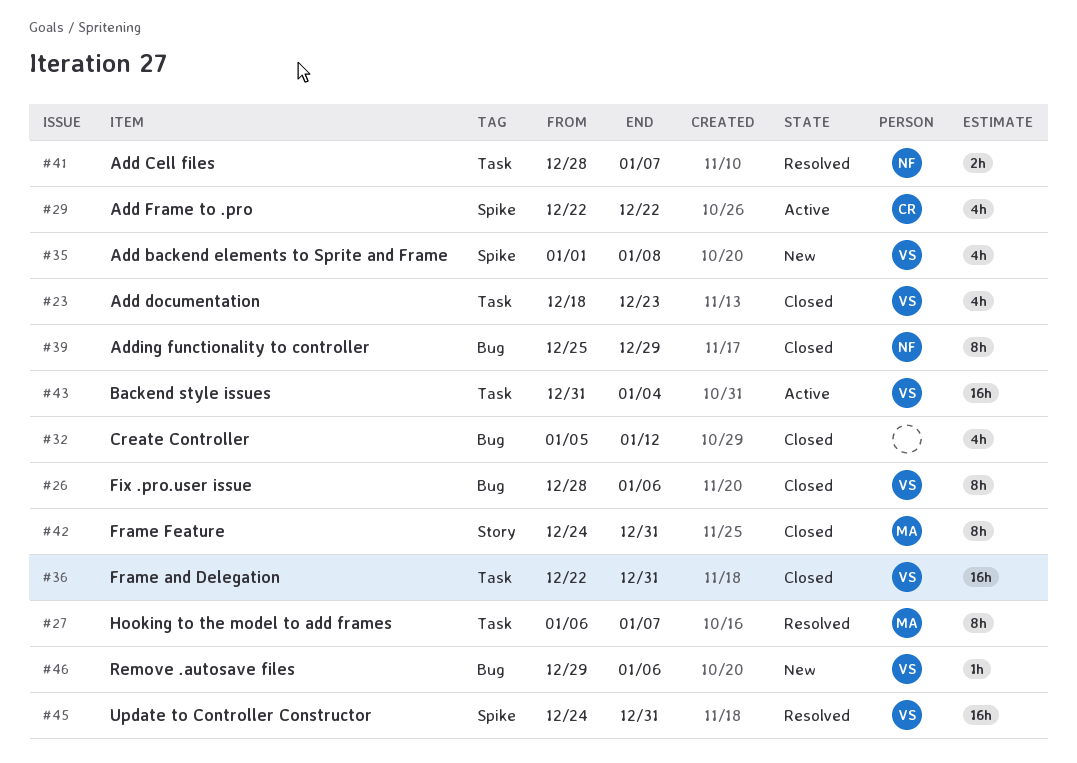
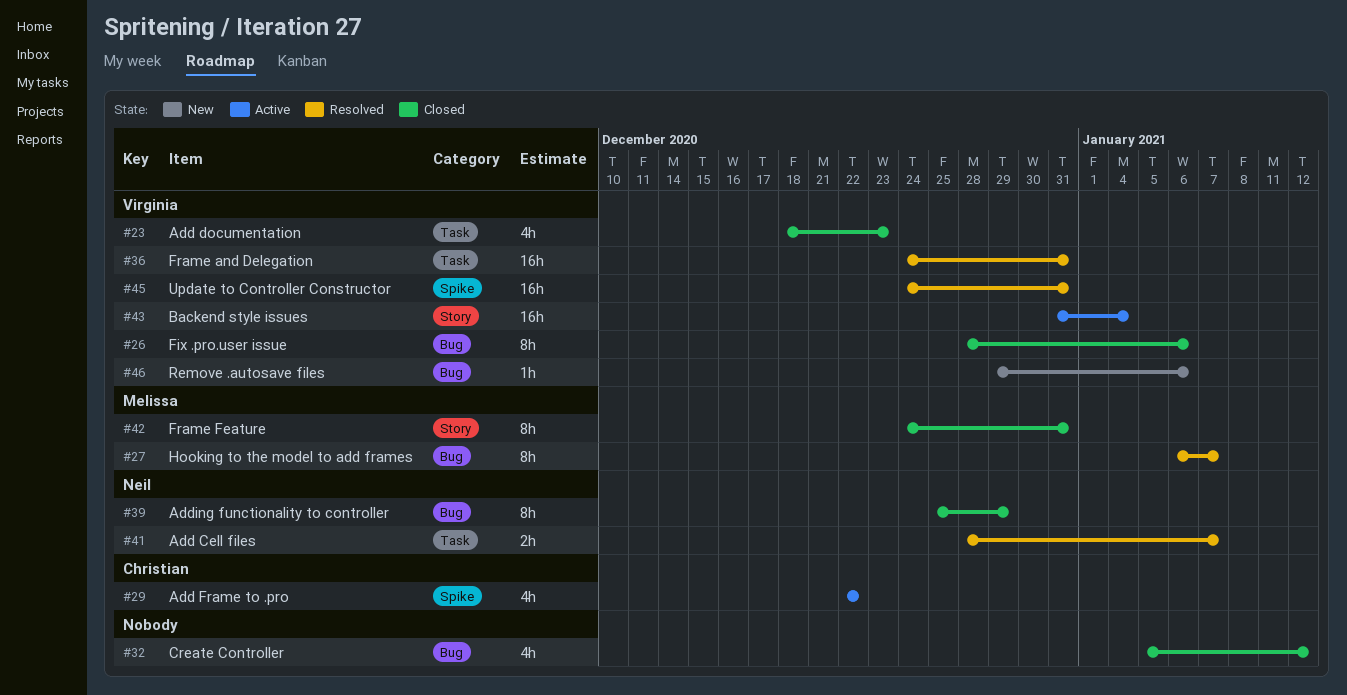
#27, label: Task -> Bug
#35: present -> none
#36, status: Closed -> Resolved
#36, start: Dec 22 -> Dec 24
#43, label: Task -> Story

